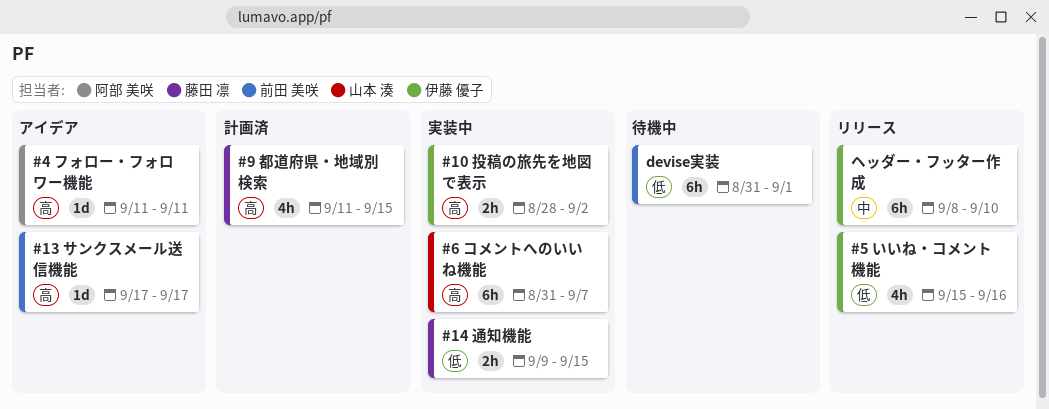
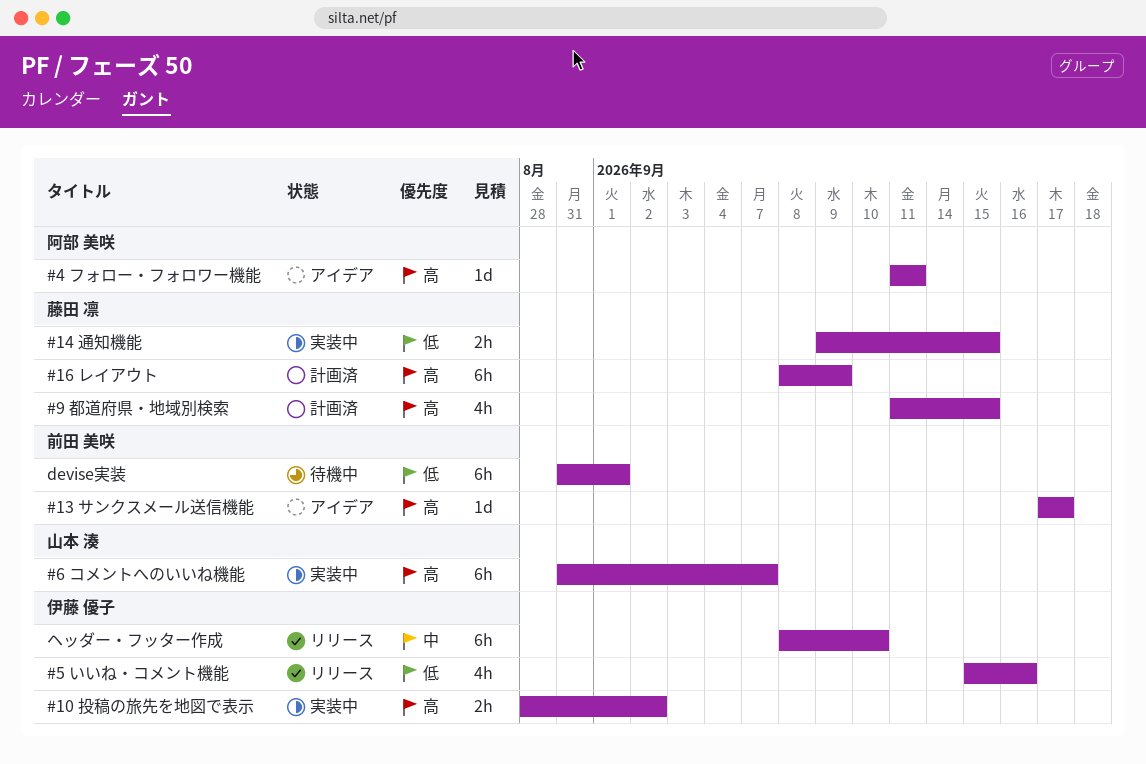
#16 レイアウト: none -> present

